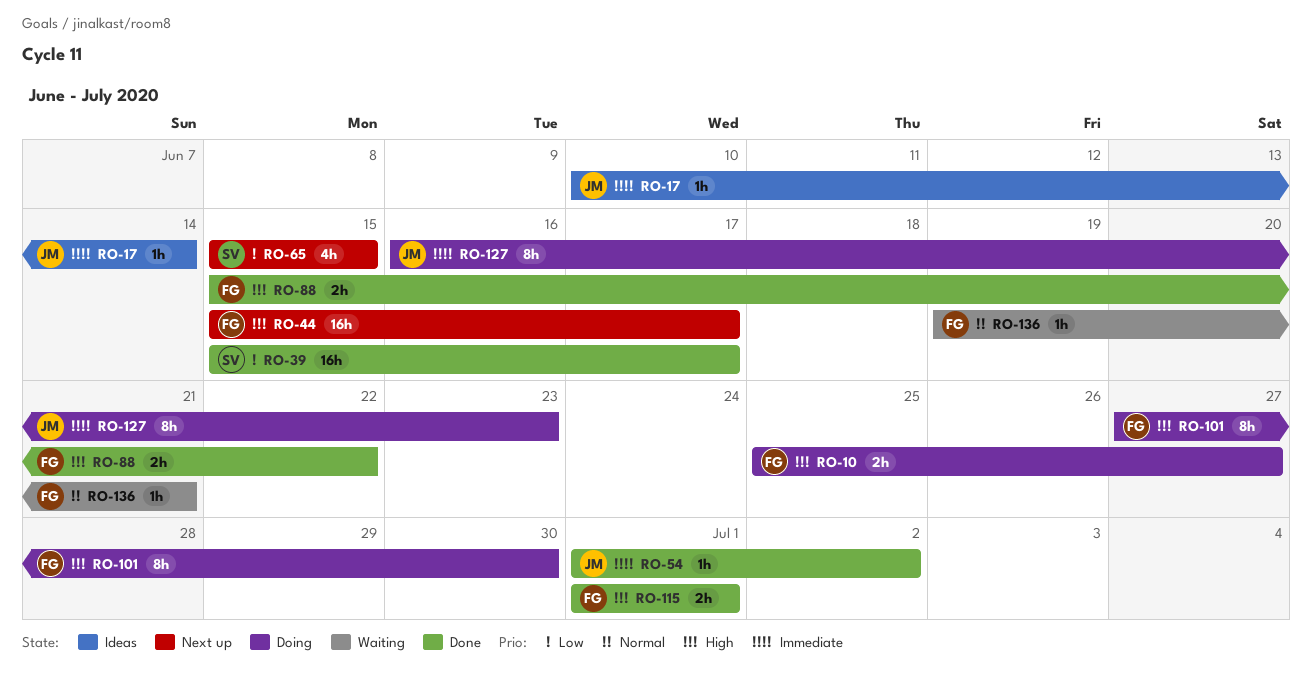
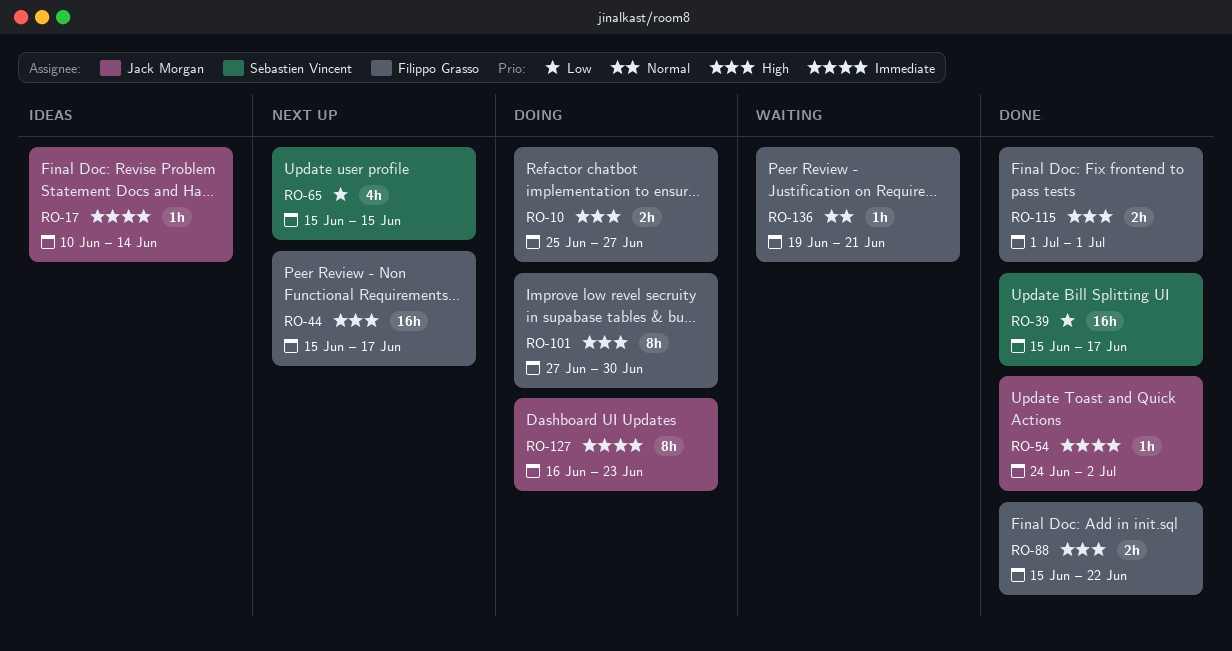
RO-54, start: Jul 1 -> Jun 24

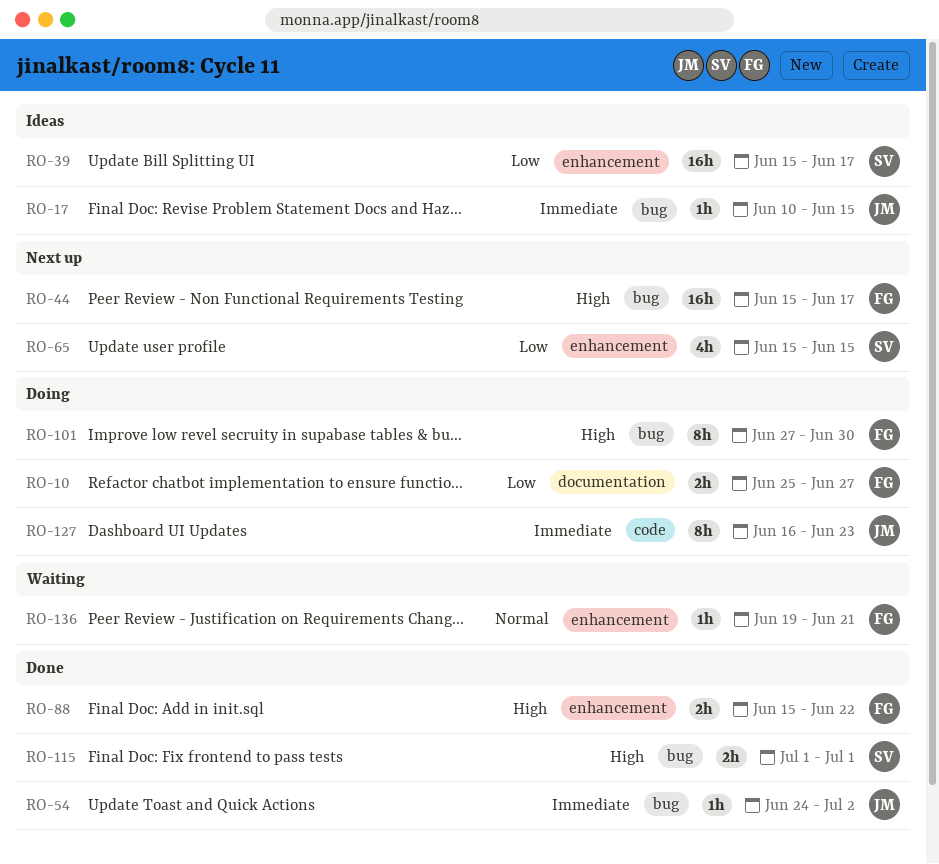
RO-10, priority: High -> Low
RO-17, due: Jun 14 -> Jun 15
RO-39, status: Done -> Ideas
RO-115, owner: Filippo Grasso -> Sébastien Vincent

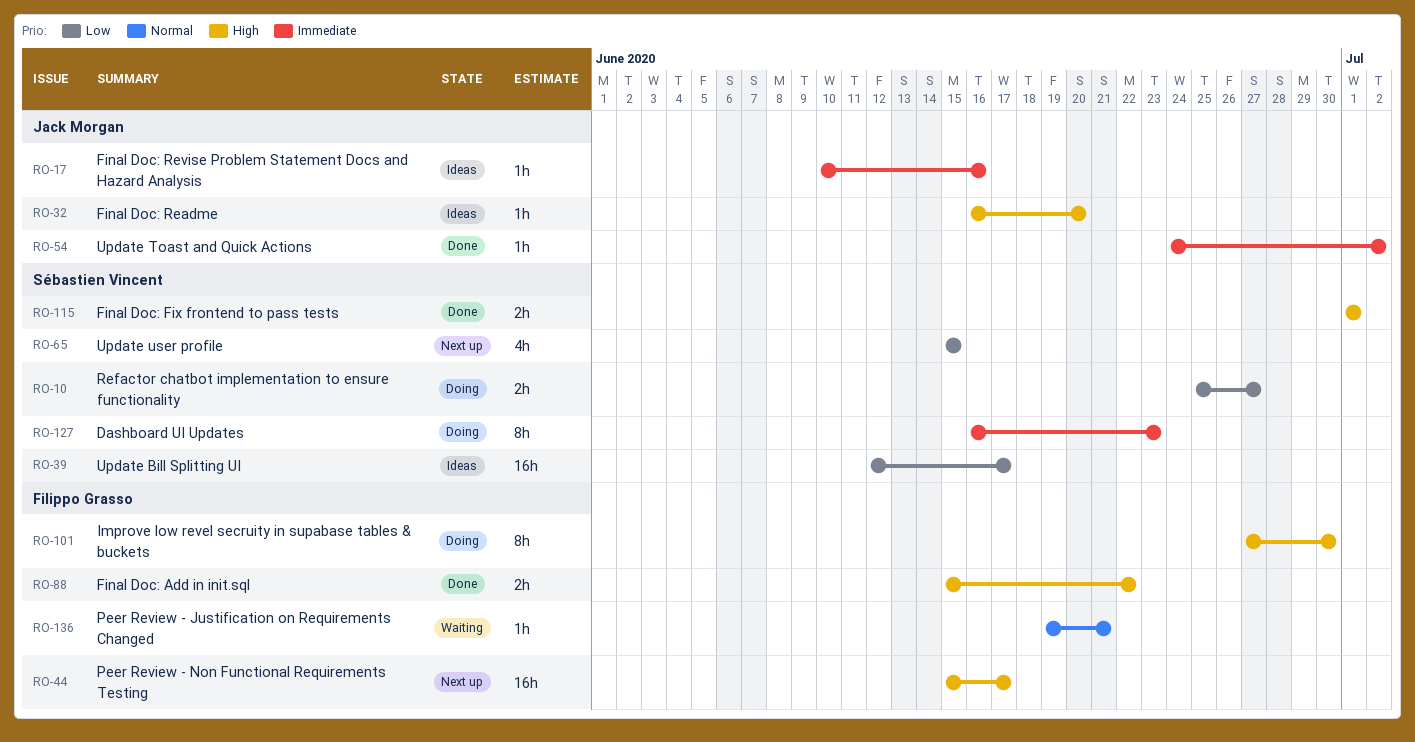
RO-10, owner: Filippo Grasso -> Sébastien Vincent
RO-17, due: Jun 15 -> Jun 16
RO-32: none -> present
RO-39, start: Jun 15 -> Jun 12
RO-127, owner: Jack Morgan -> Sébastien Vincent

